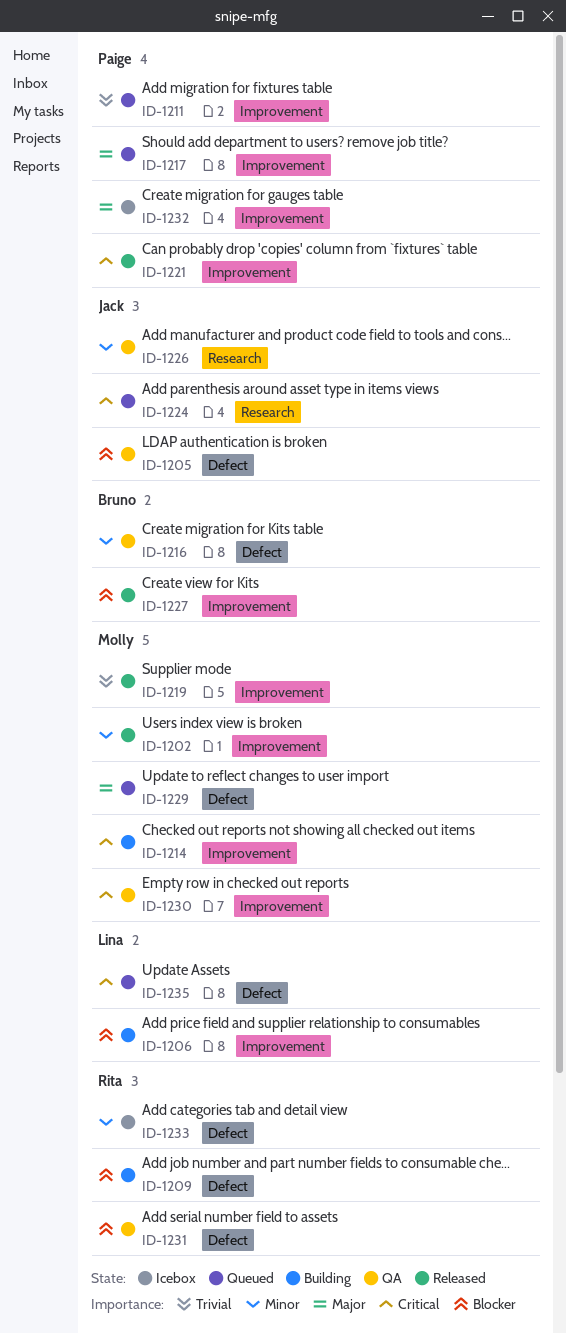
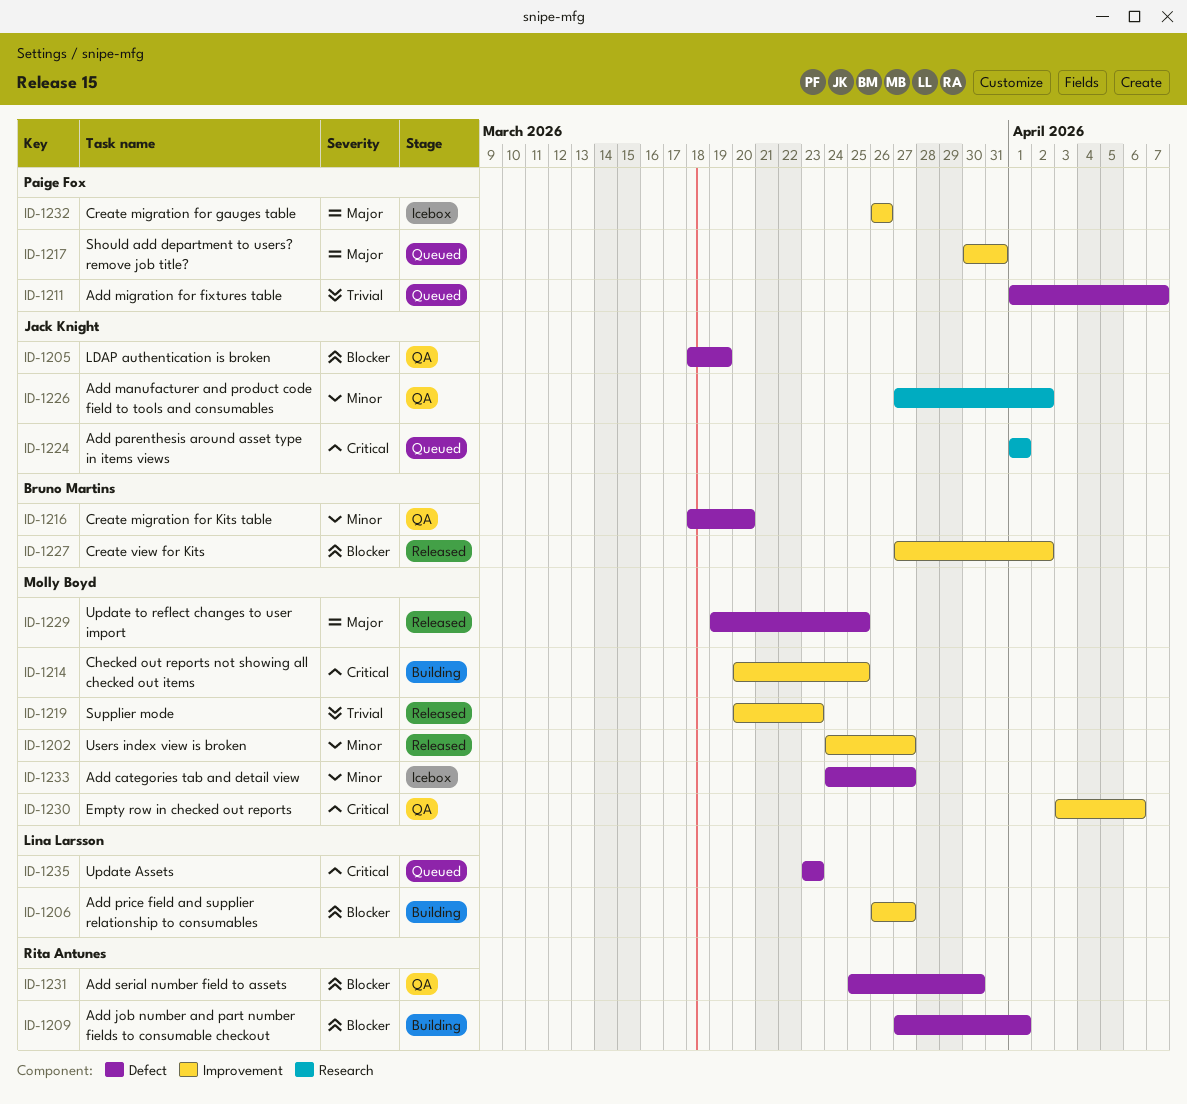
ID-1211, label: Improvement -> Defect
ID-1221: present -> none
ID-1229, status: Queued -> Released
ID-1233, owner: Rita Antunes -> Molly Boyd

